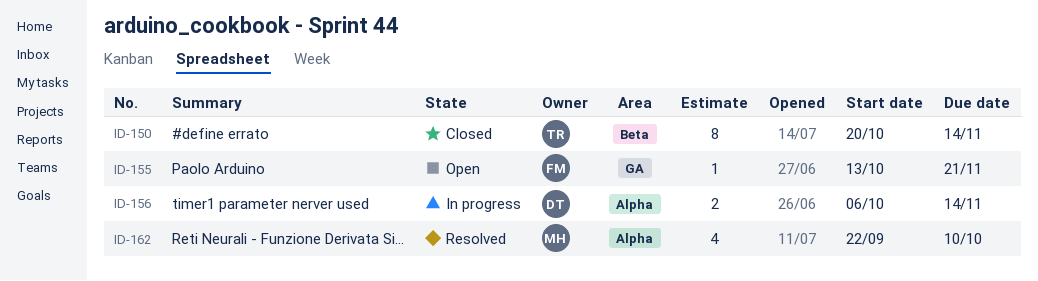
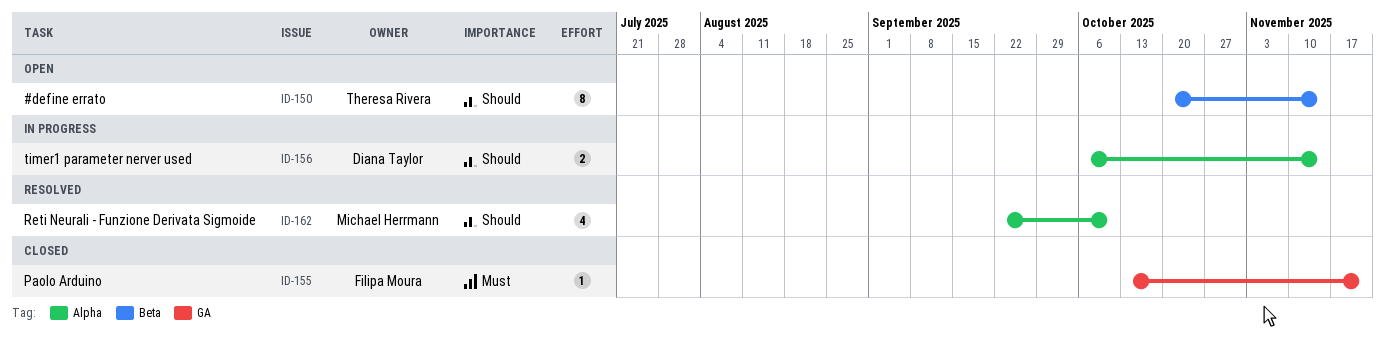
ID-150, status: Closed -> Open
ID-155, status: Open -> Closed

